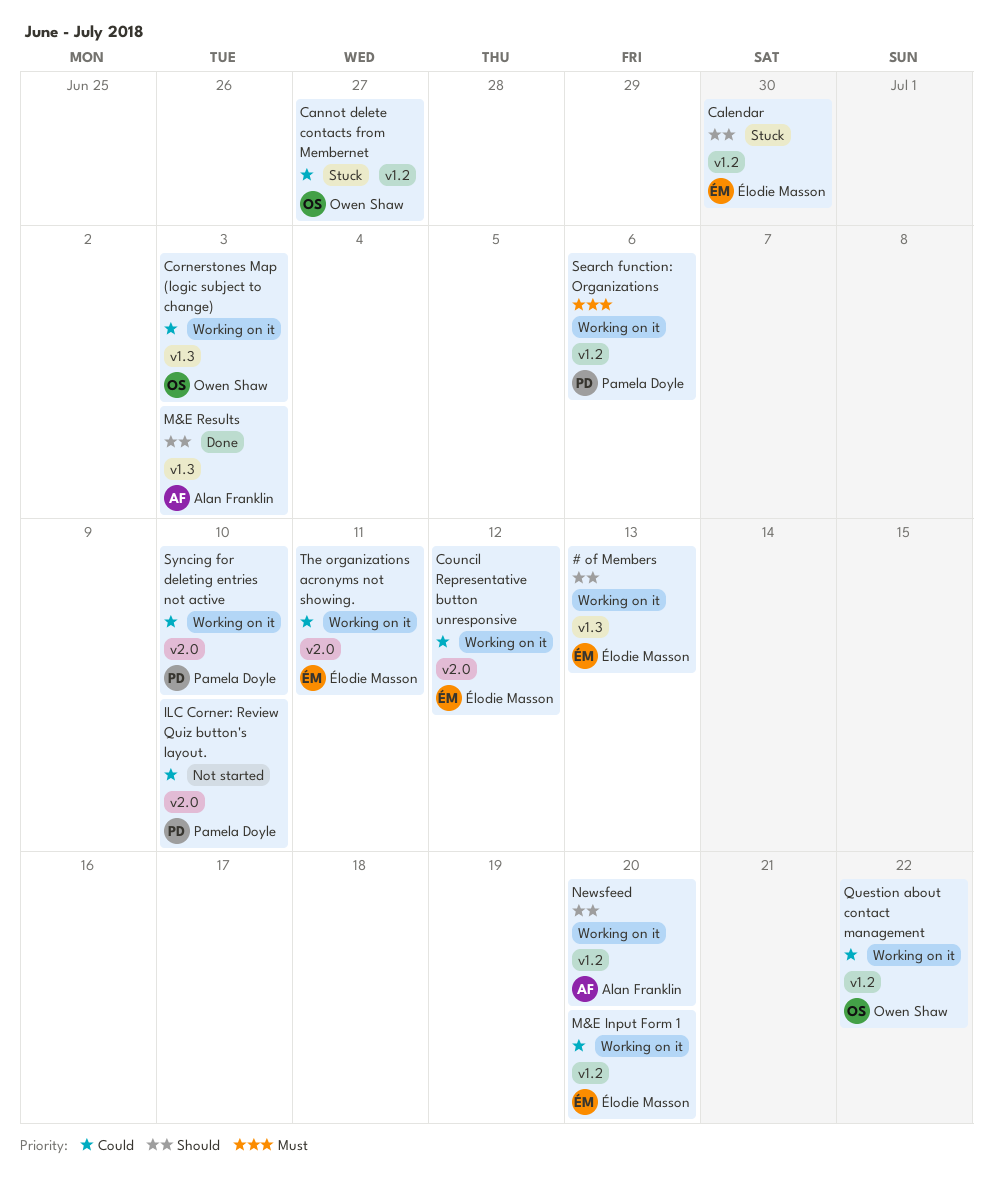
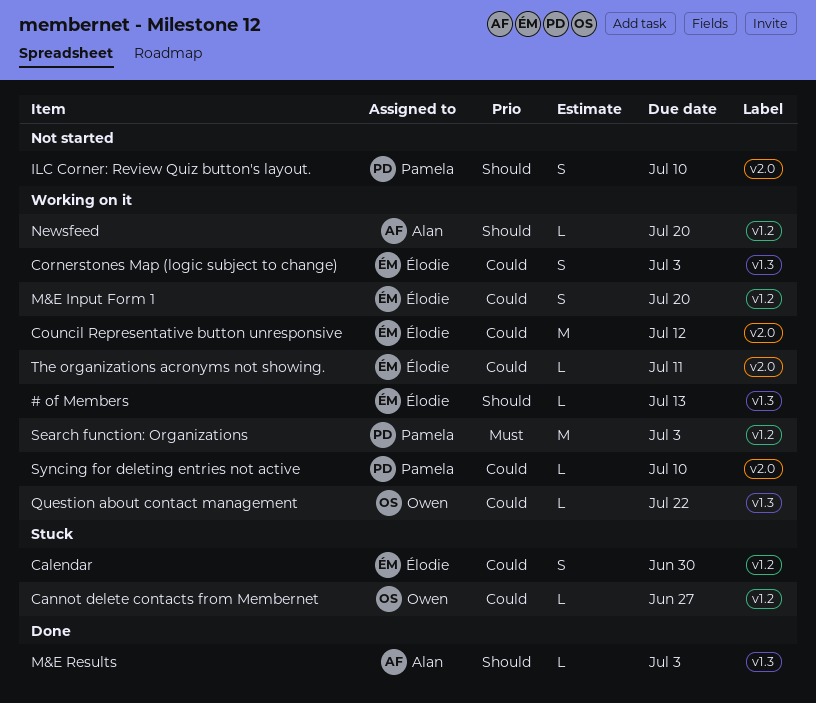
Calendar, priority: Should -> Could
Cornerstones Map (logic subject to change), owner: Owen Shaw -> Élodie Masson
ILC Corner: Review Quiz button's layout., priority: Could -> Should
Question about contact management, label: v1.2 -> v1.3
Search function: Organizations, due: Jul 6 -> Jul 3

